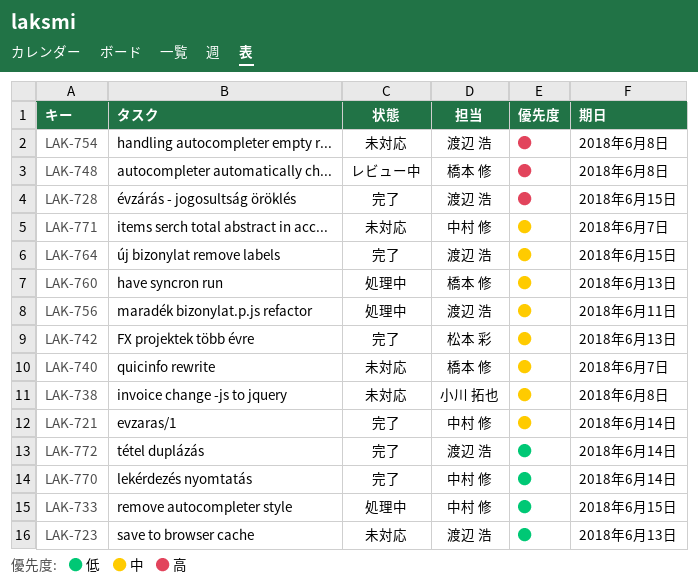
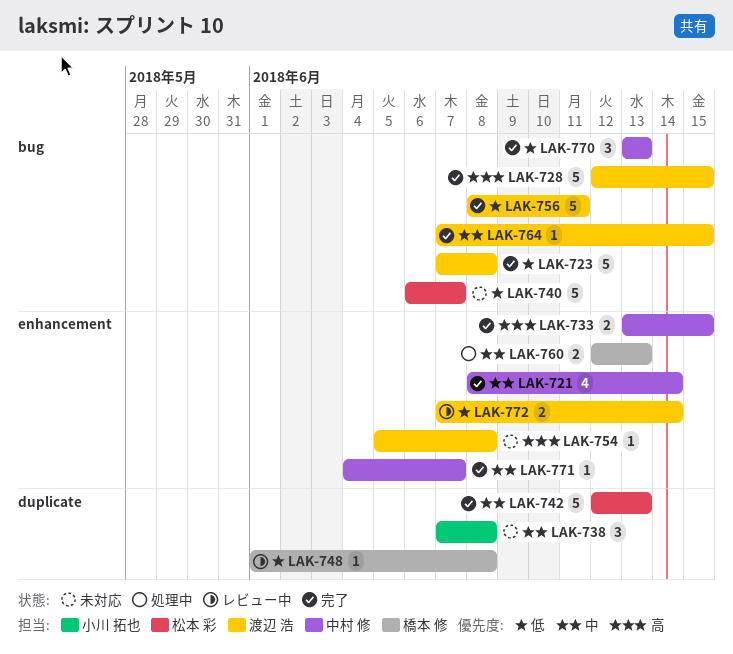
LAK-723, status: 未対応 -> 完了
LAK-723, due: Jun 13 -> Jun 8
LAK-733, status: 処理中 -> 完了
LAK-733, priority: 低 -> 高
LAK-740, owner: 橋本 修 -> 松本 彩
LAK-740, priority: 中 -> 低
LAK-748, priority: 高 -> 低
LAK-756, status: 処理中 -> 完了
LAK-756, priority: 中 -> 低
LAK-770, due: Jun 14 -> Jun 13
LAK-771, status: 未対応 -> 完了
LAK-772, status: 完了 -> レビュー中

